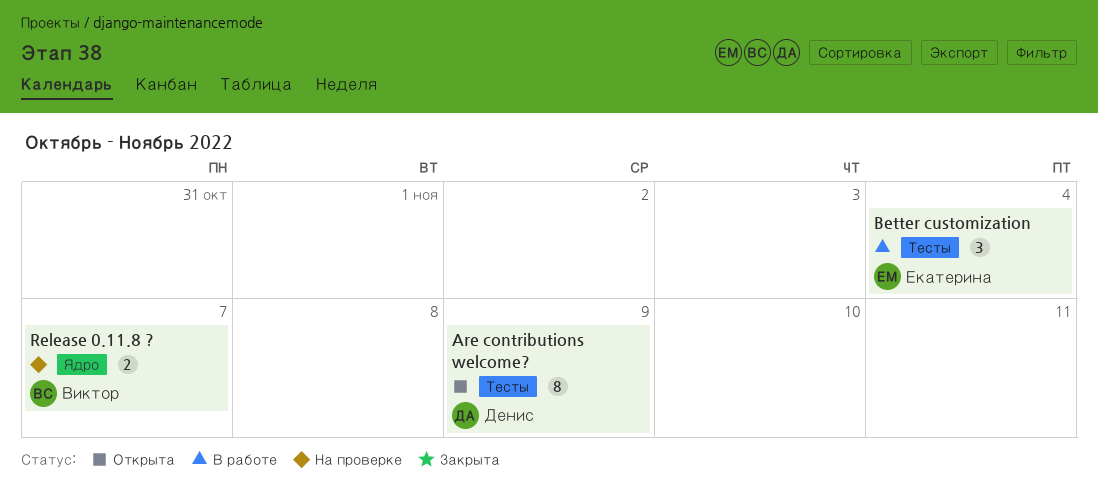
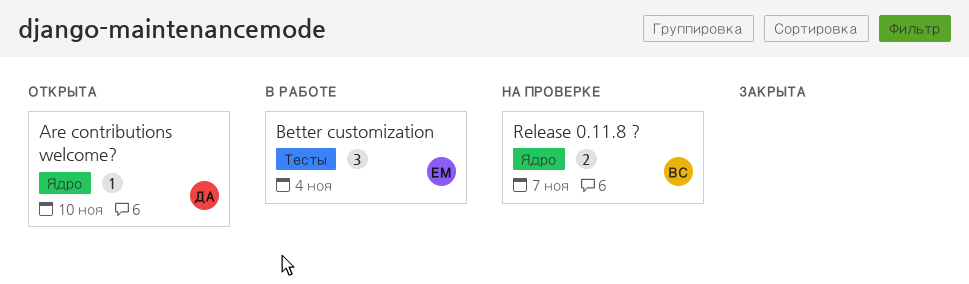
Are contributions welcome?, label: Тесты -> Ядро
Are contributions welcome?, estimate: 8 -> 1
Are contributions welcome?, due: Nov 9 -> Nov 10

